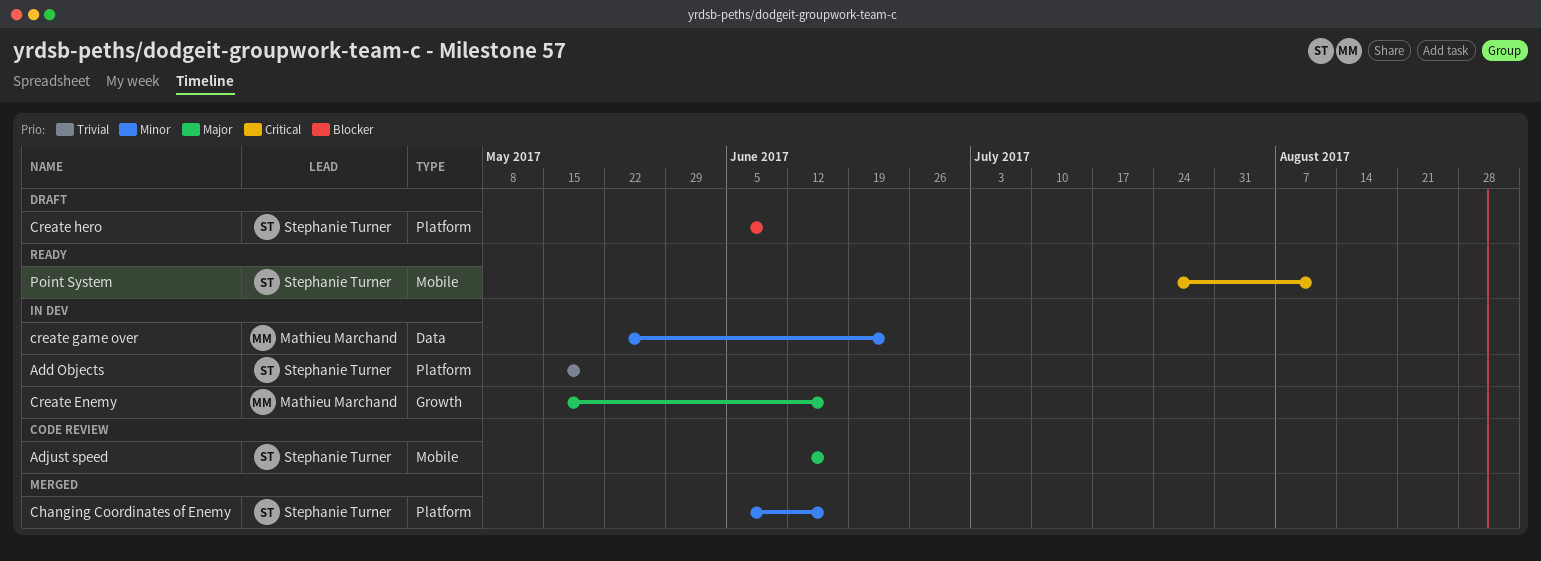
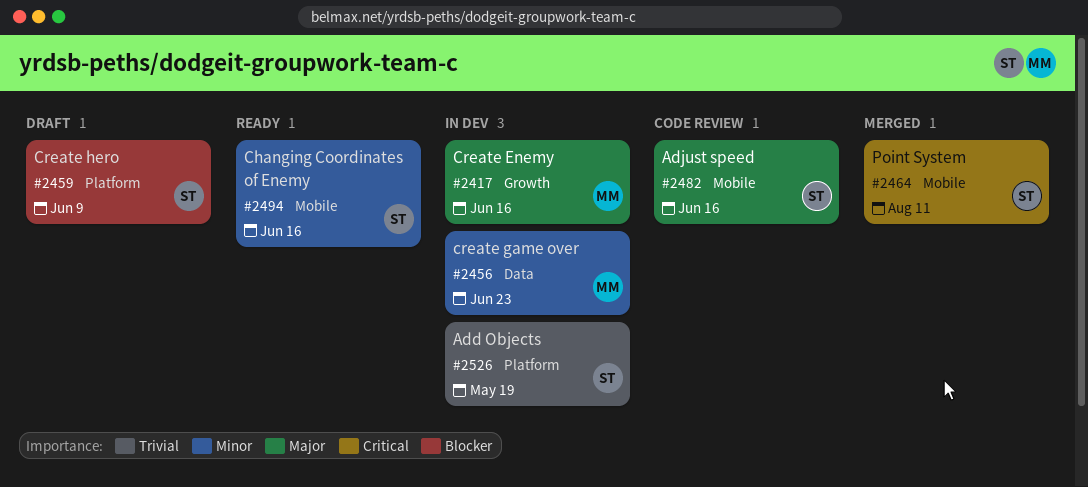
Changing Coordinates of Enemy, status: Merged -> Ready
Changing Coordinates of Enemy, label: Platform -> Mobile
Point System, status: Ready -> Merged

